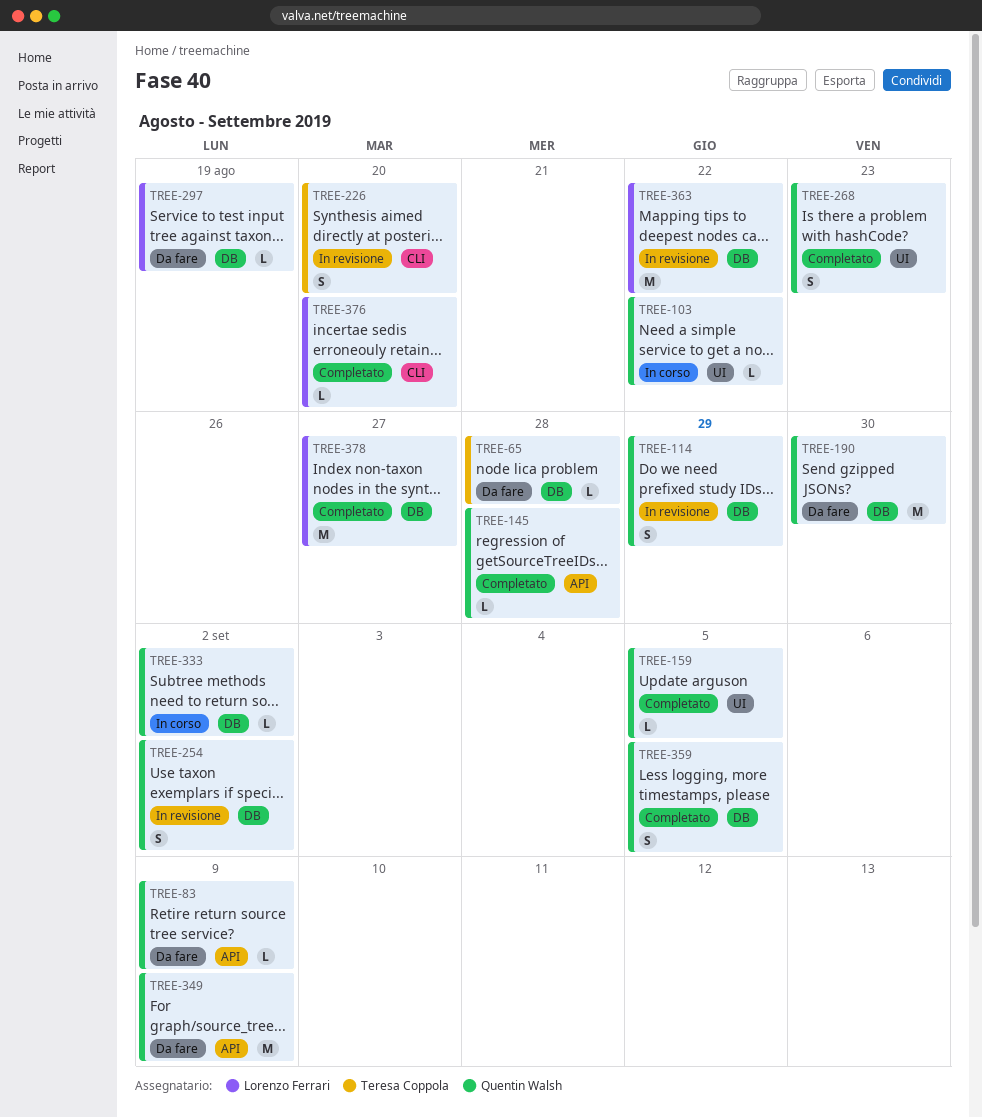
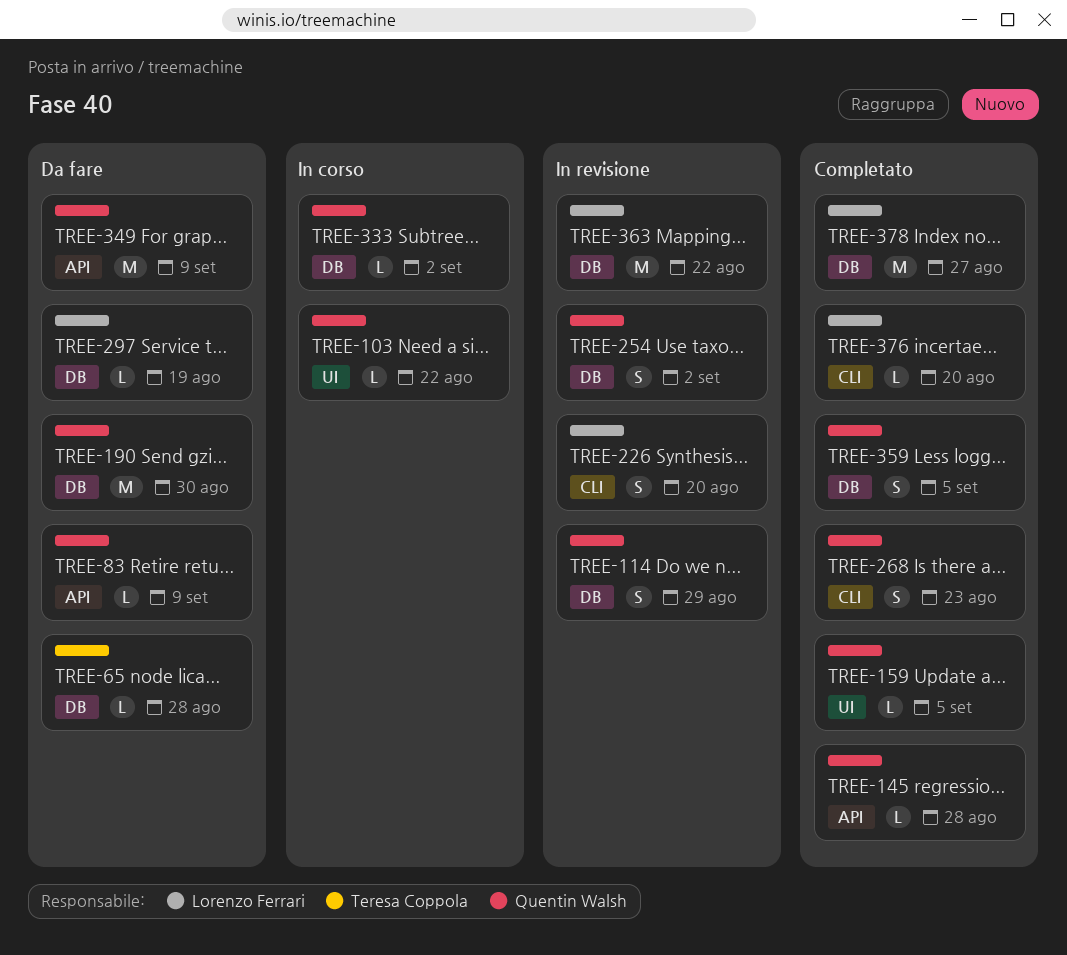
TREE-226, owner: Teresa Coppola -> Lorenzo Ferrari
TREE-268, label: UI -> CLI

